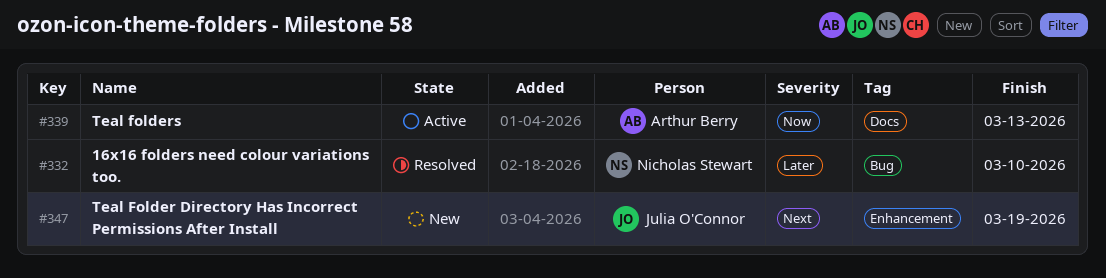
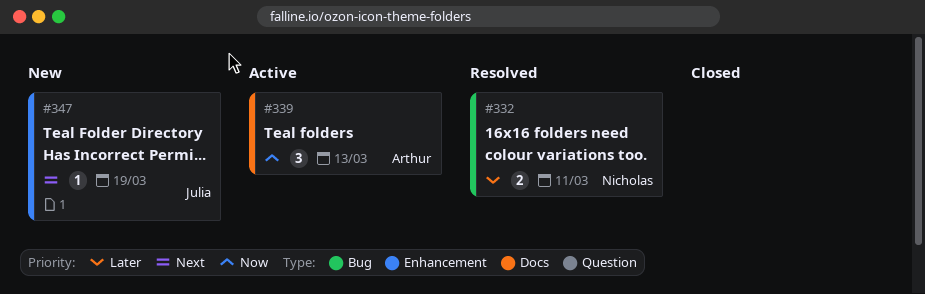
#332, due: Mar 10 -> Mar 11

